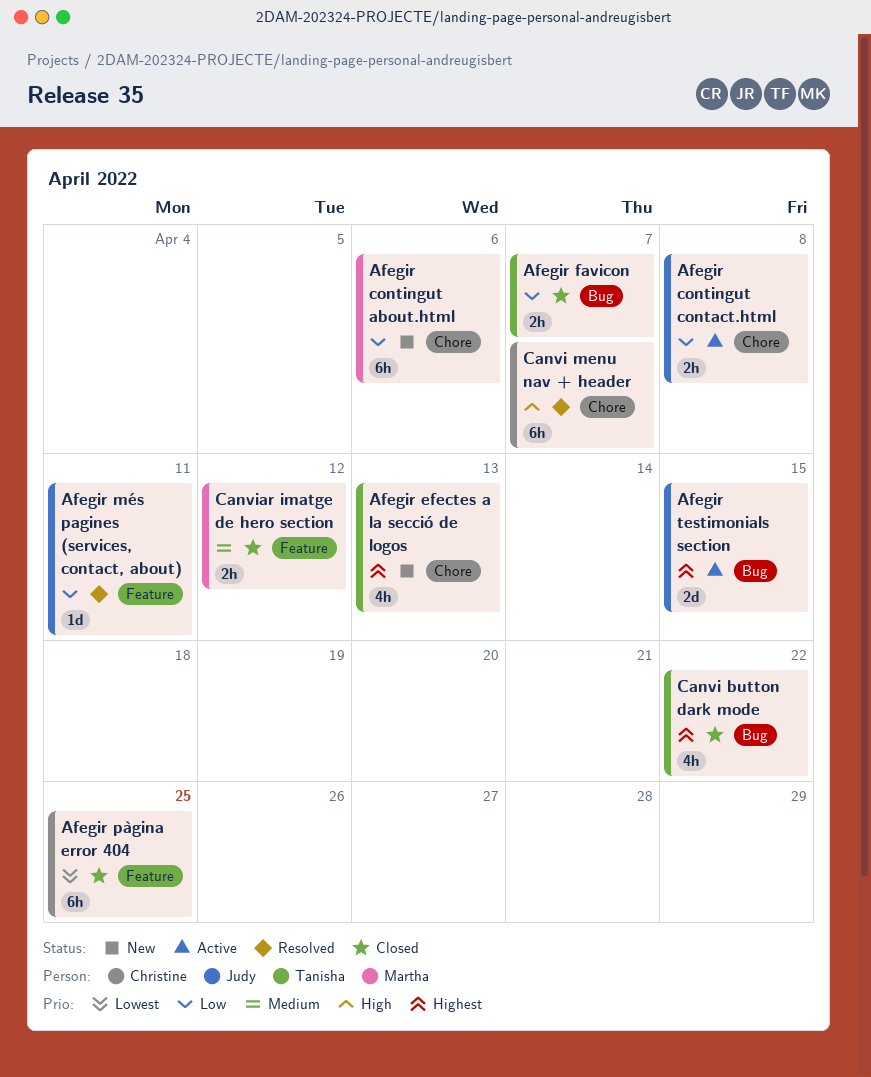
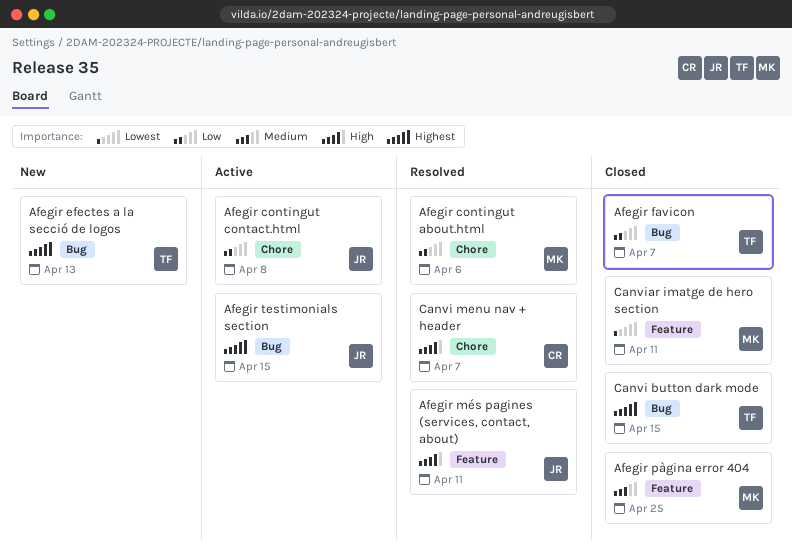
Afegir contingut about.html, status: New -> Resolved
Afegir efectes a la secció de logos, label: Chore -> Bug
Afegir més pagines (services, contact, about), priority: Low -> High
Afegir pàgina error 404, owner: Christine -> Martha
Afegir pàgina error 404, priority: Lowest -> Medium
Canvi button dark mode, due: Apr 22 -> Apr 15
Canviar imatge de hero section, priority: Medium -> Lowest
Canviar imatge de hero section, due: Apr 12 -> Apr 11

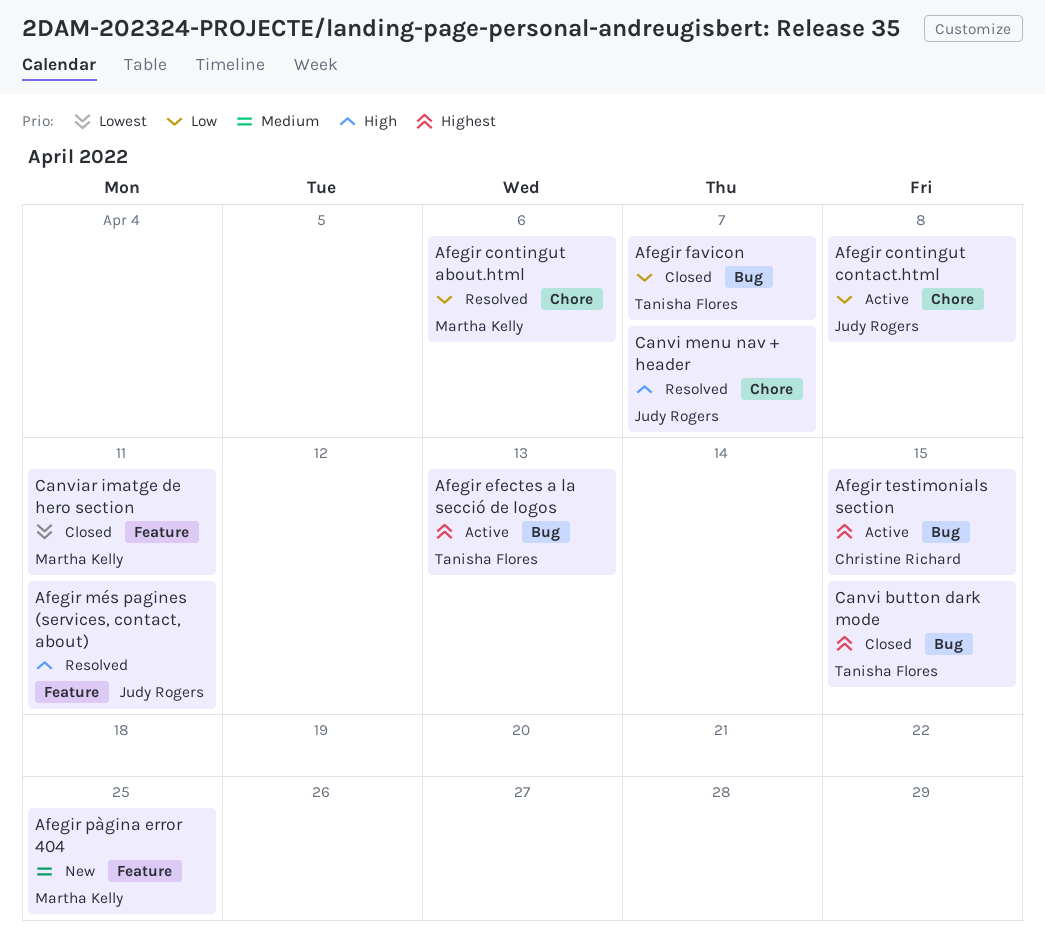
Afegir efectes a la secció de logos, status: New -> Active
Afegir pàgina error 404, status: Closed -> New
Afegir testimonials section, owner: Judy Rogers -> Christine Richard
Canvi menu nav + header, owner: Christine Richard -> Judy Rogers

